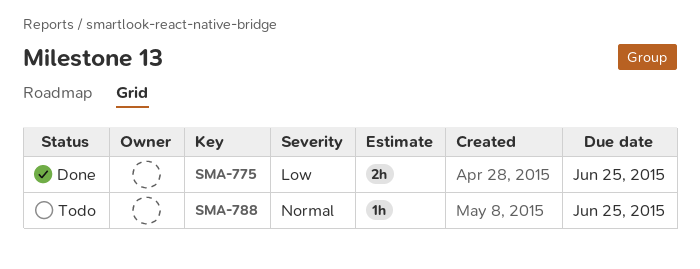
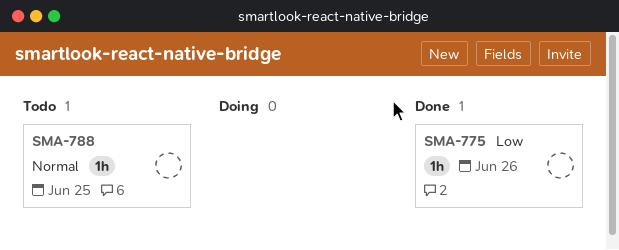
SMA-775, estimate: 2h -> 1h
SMA-775, due: Jun 25 -> Jun 26

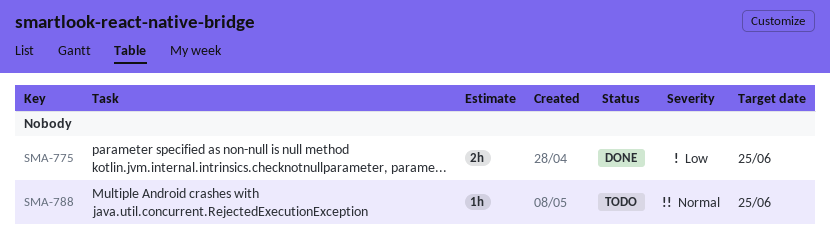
SMA-775, estimate: 1h -> 2h
SMA-775, due: Jun 26 -> Jun 25

